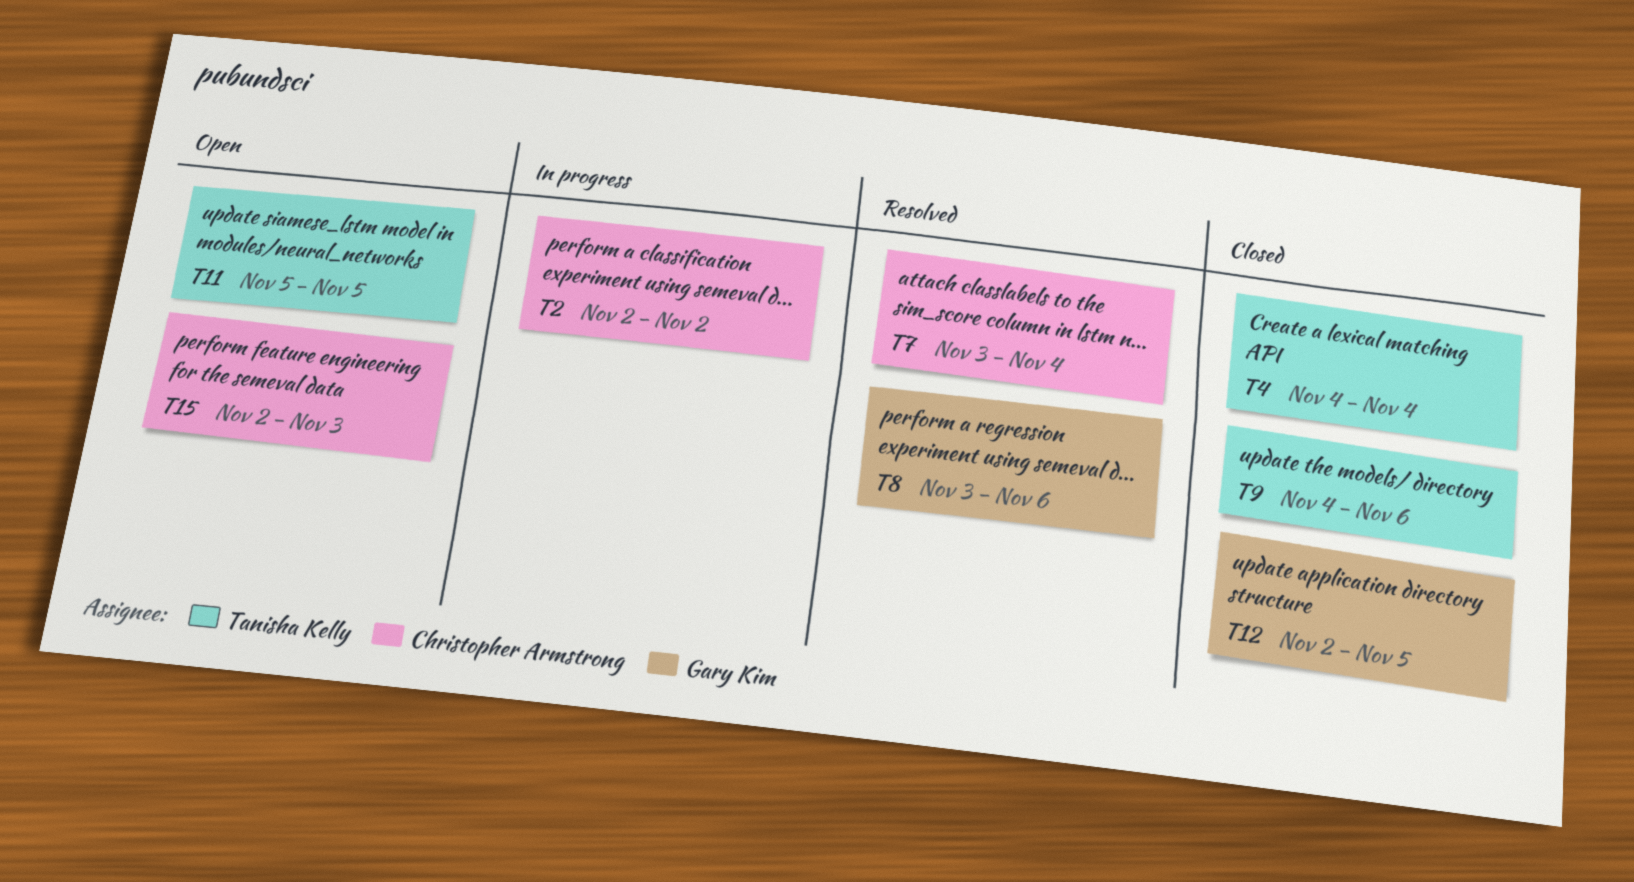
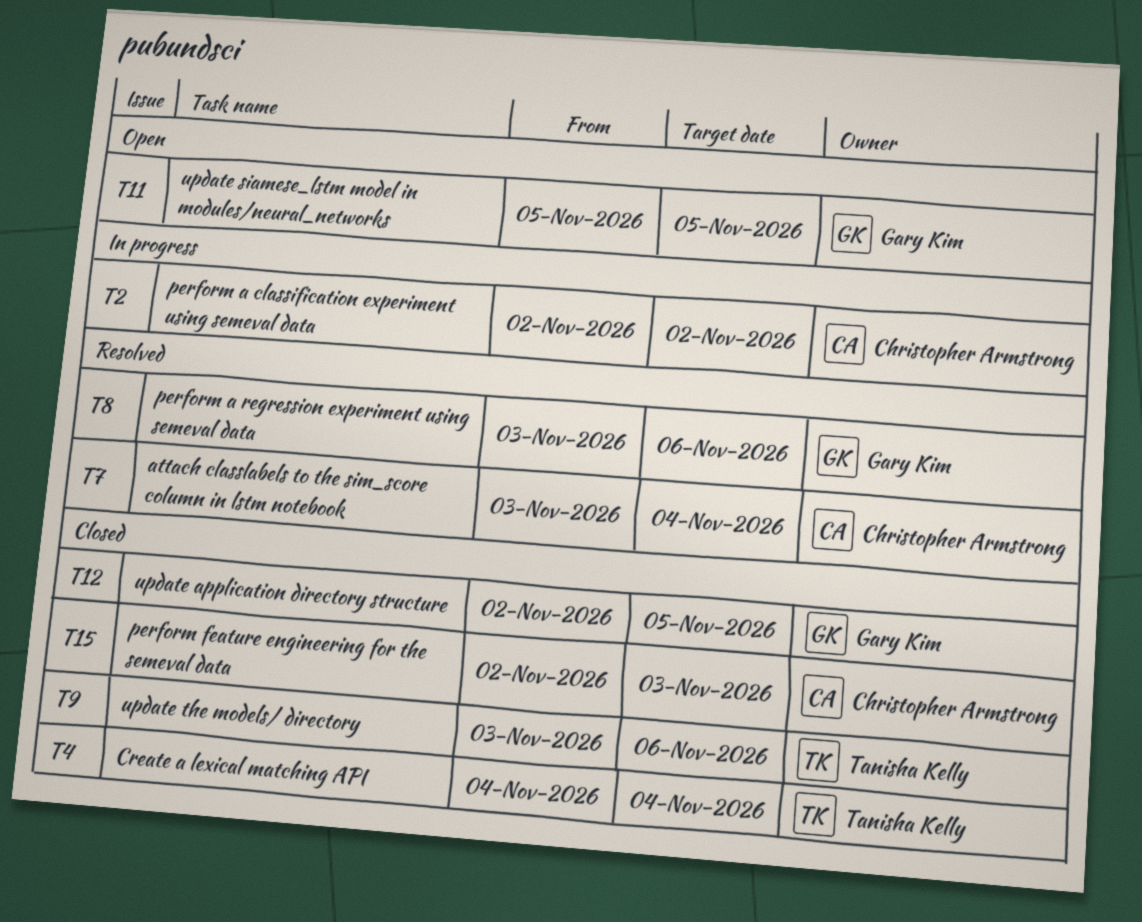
T9, start: Nov 4 -> Nov 3
T11, owner: Tanisha Kelly -> Gary Kim
T15, status: Open -> Closed

